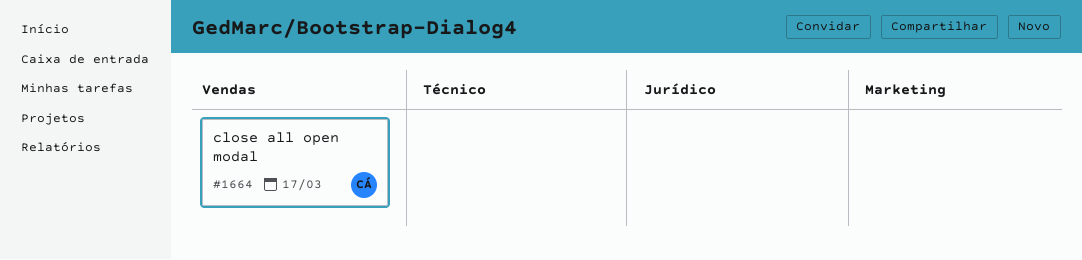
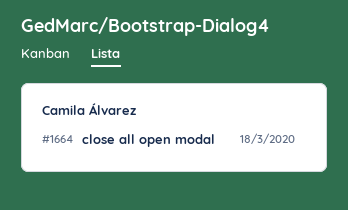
#1664, due: Mar 17 -> Mar 18

